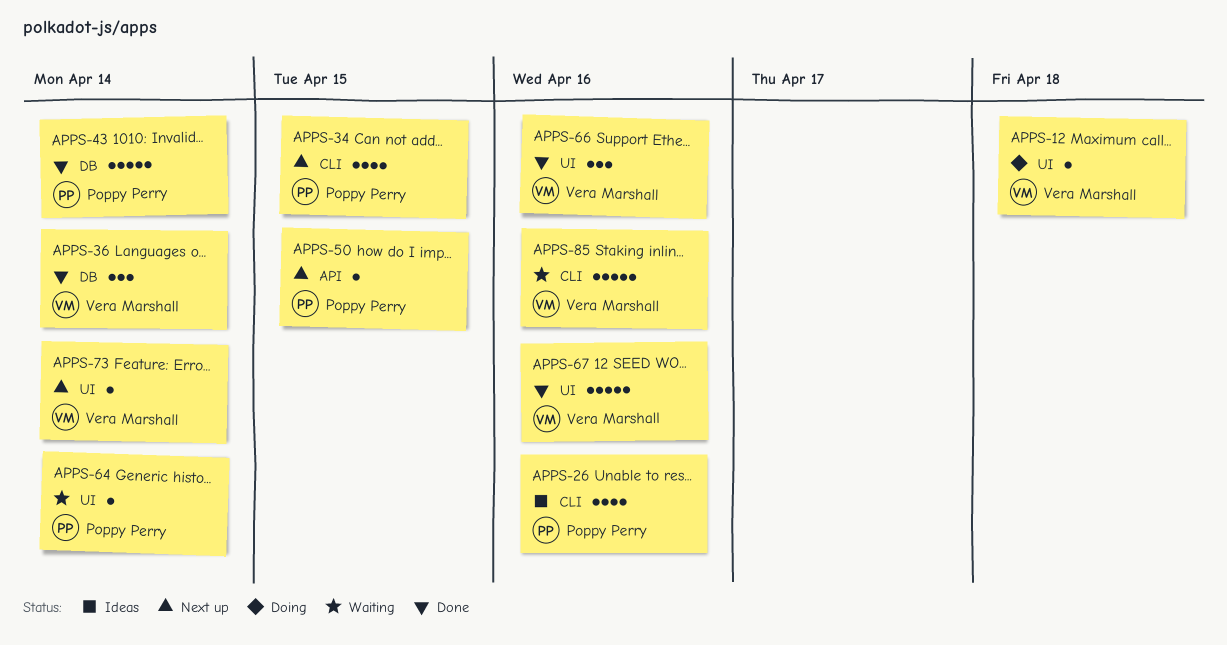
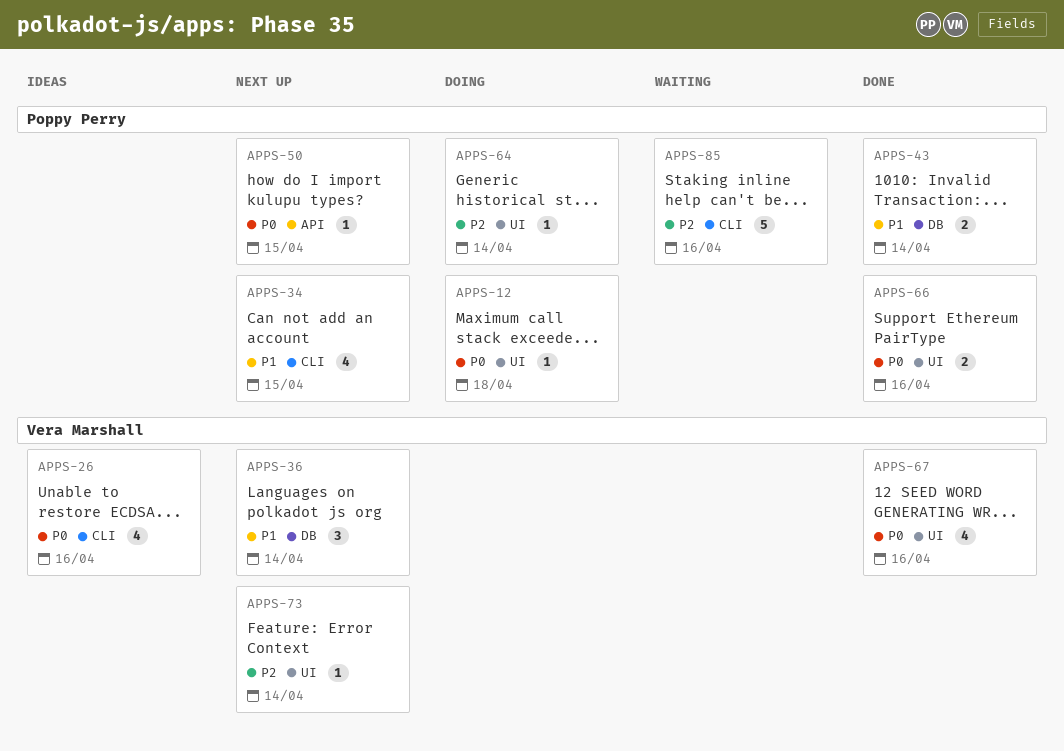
APPS-12, owner: Vera Marshall -> Poppy Perry
APPS-26, owner: Poppy Perry -> Vera Marshall
APPS-36, status: Done -> Next up
APPS-43, estimate: 5 -> 2
APPS-64, status: Waiting -> Doing
APPS-66, owner: Vera Marshall -> Poppy Perry
APPS-66, estimate: 3 -> 2
APPS-67, estimate: 5 -> 4
APPS-85, owner: Vera Marshall -> Poppy Perry

